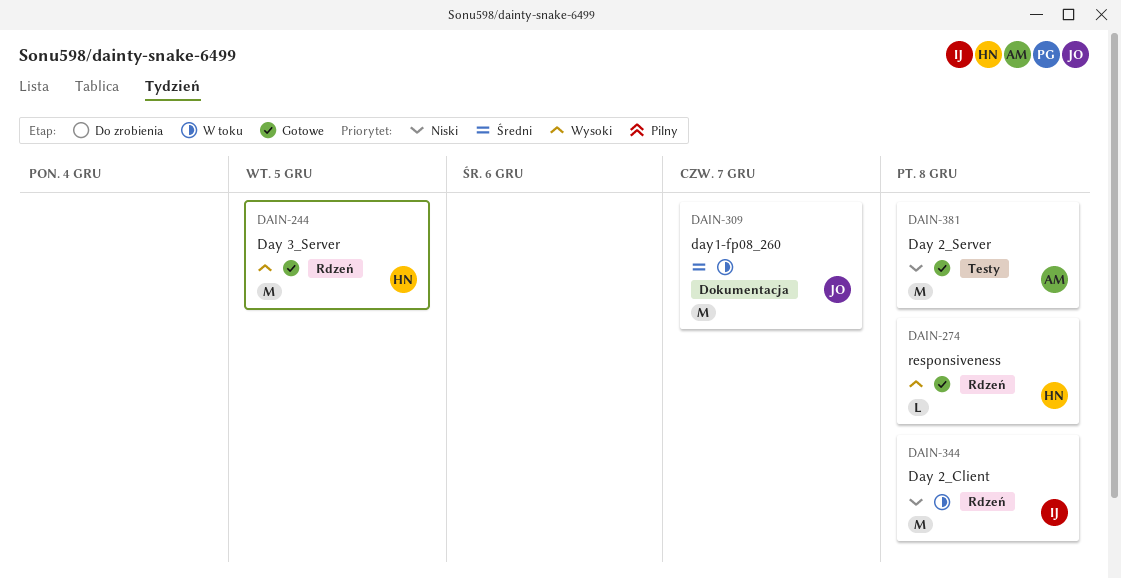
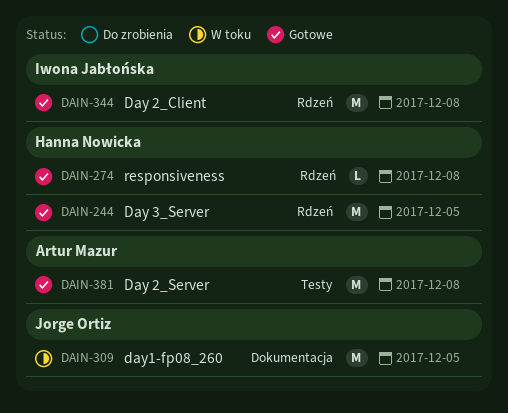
DAIN-309, due: Dec 7 -> Dec 5
DAIN-344, status: W toku -> Gotowe

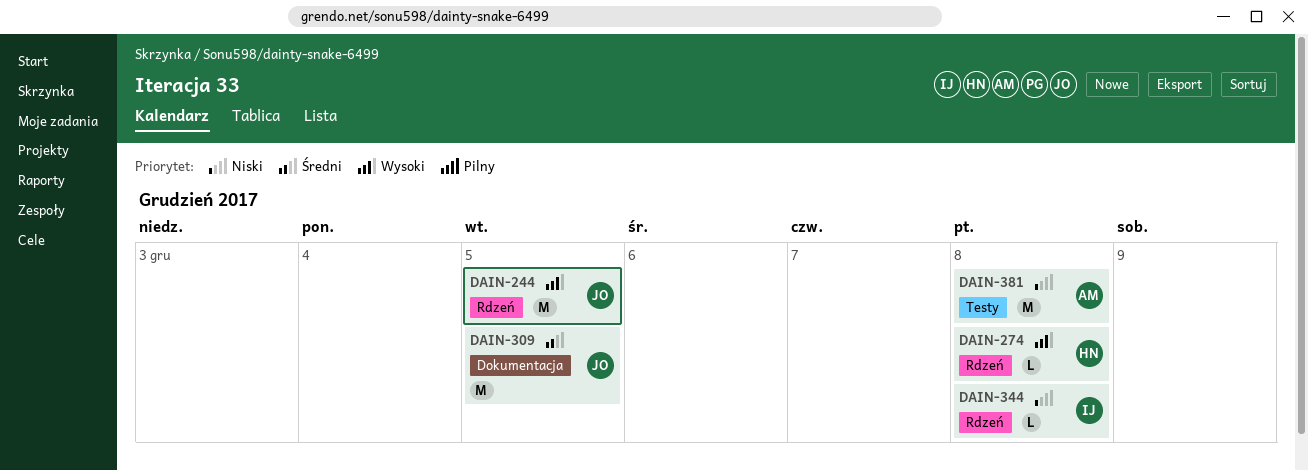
DAIN-244, owner: Hanna Nowicka -> Jorge Ortiz
DAIN-344, estimate: M -> L

